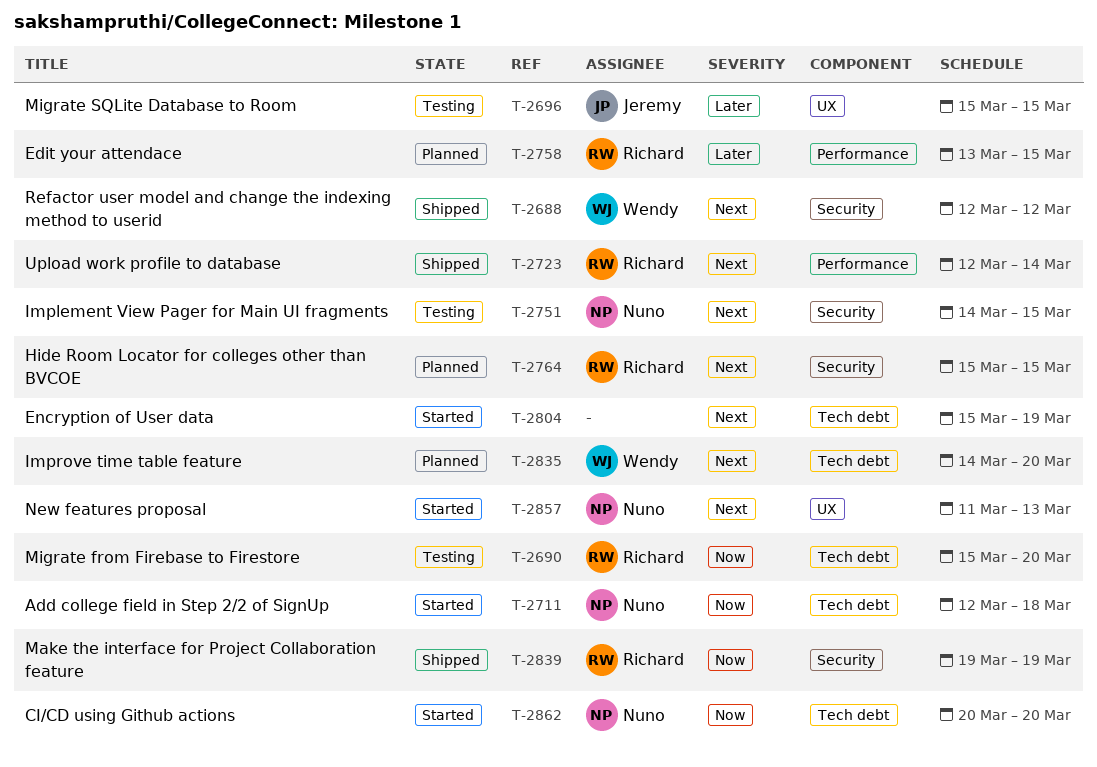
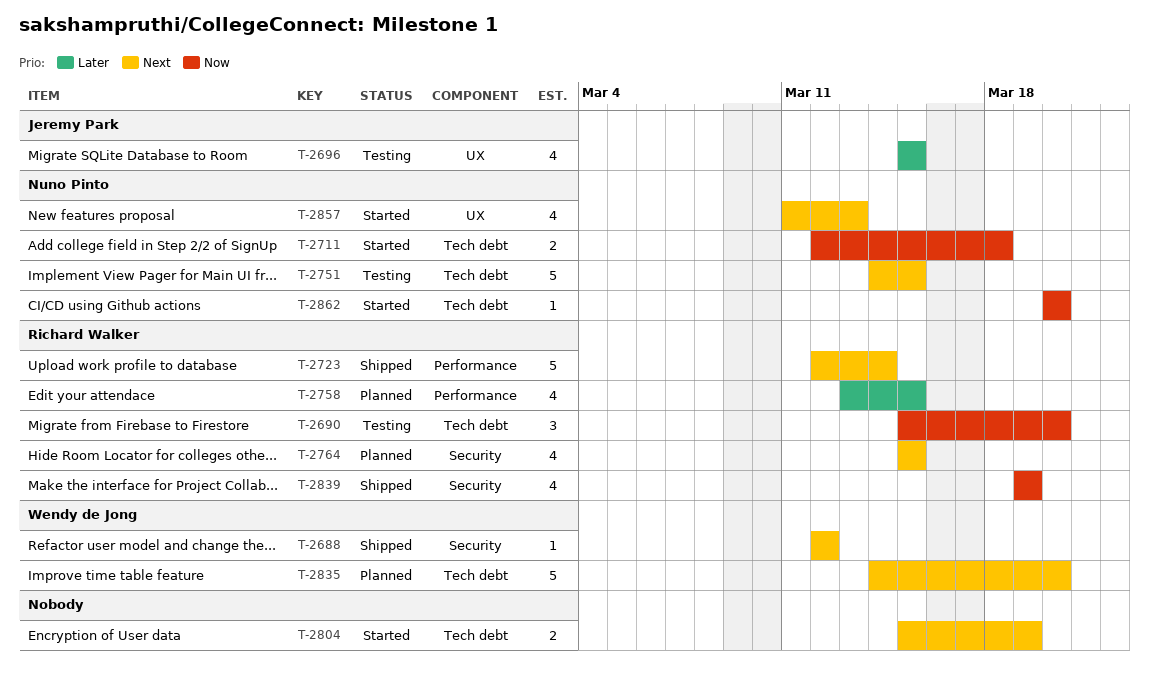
T-2751, label: Security -> Tech debt

